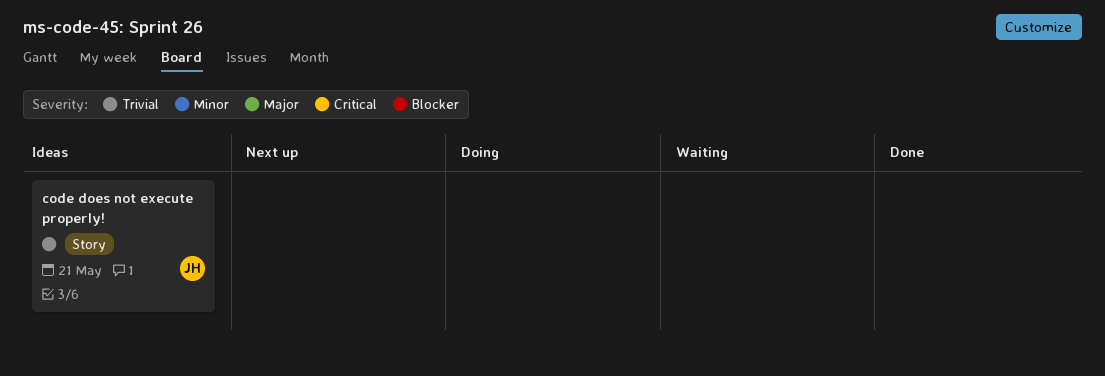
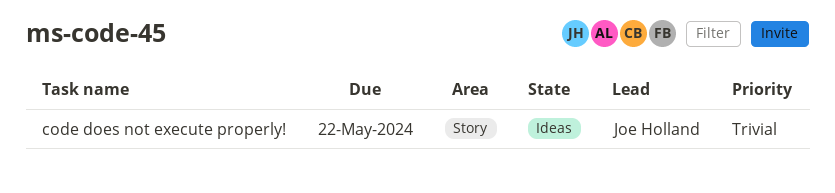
code does not execute properly!, due: May 21 -> May 22

